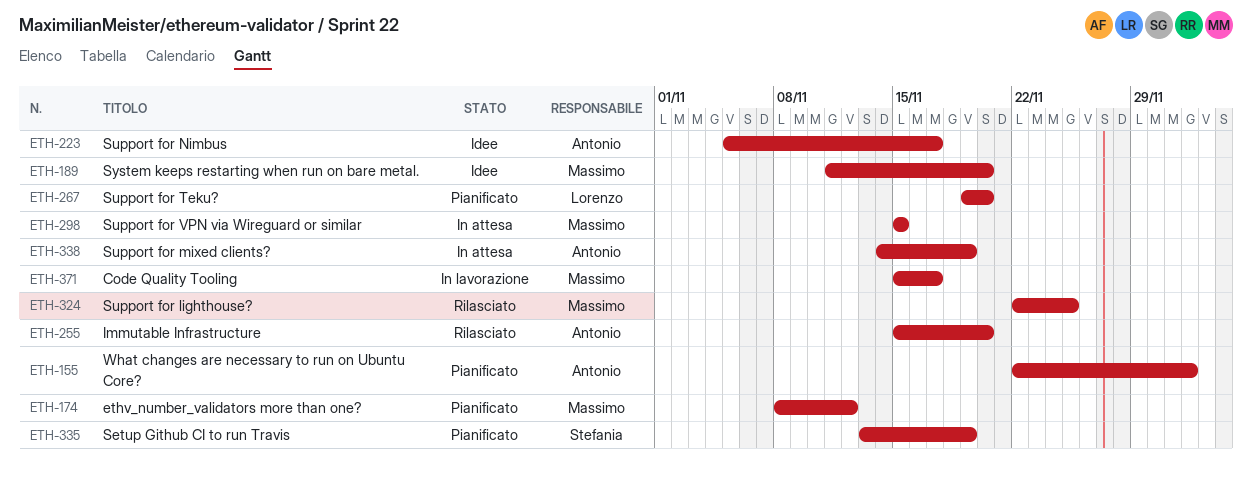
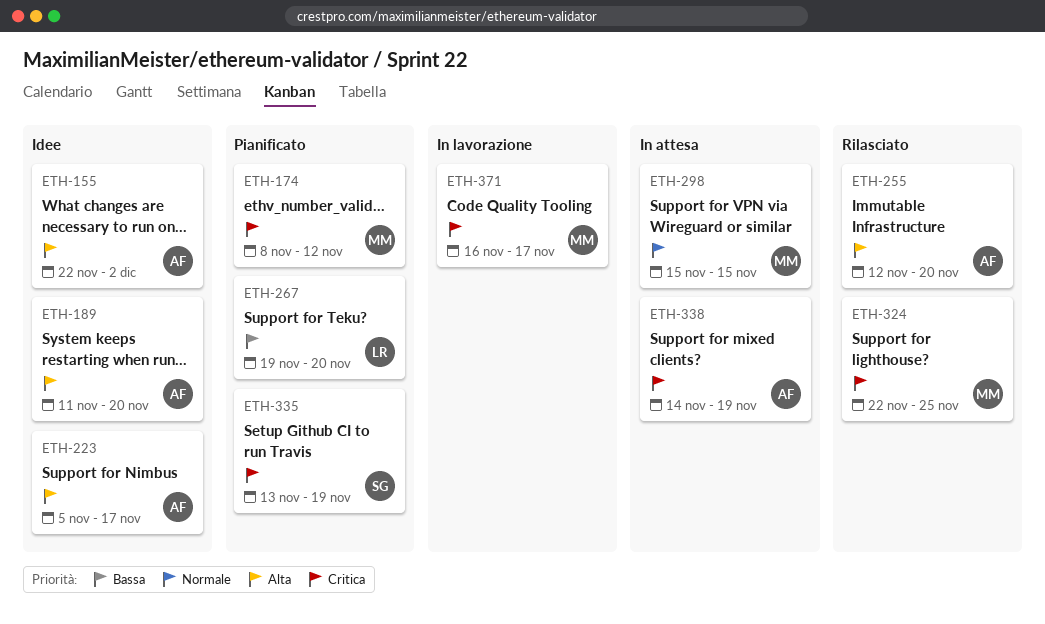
ETH-155, status: Pianificato -> Idee
ETH-189, owner: Massimo -> Antonio
ETH-255, start: Nov 15 -> Nov 12
ETH-371, start: Nov 15 -> Nov 16

